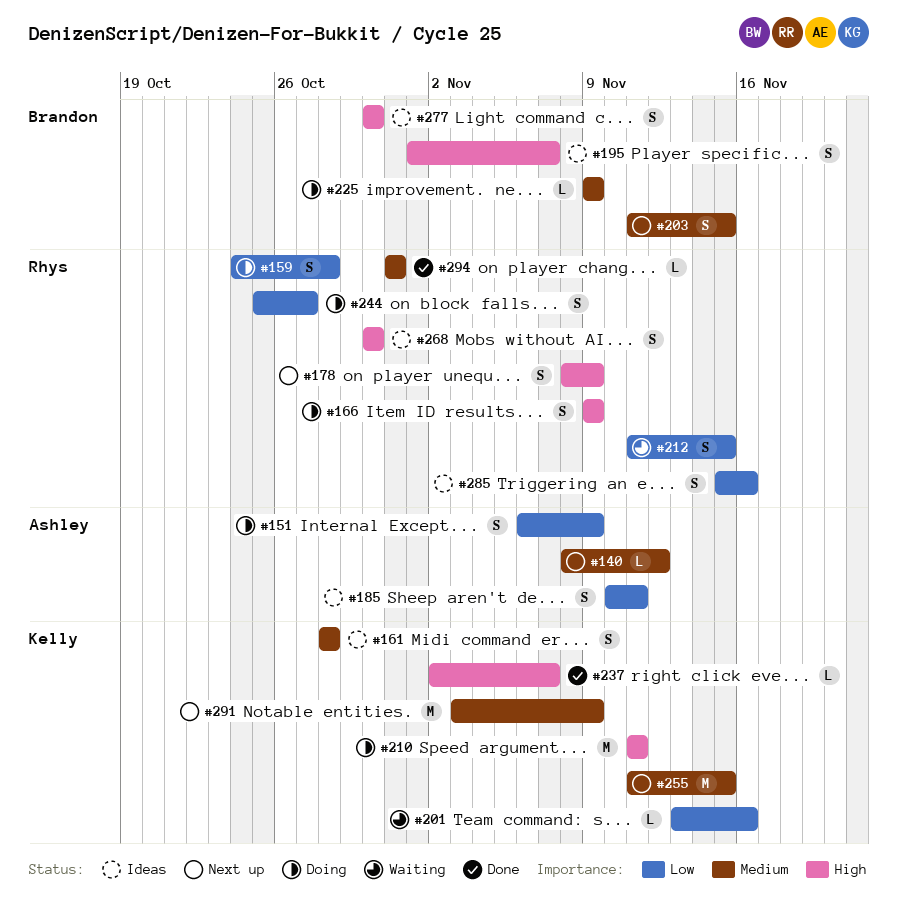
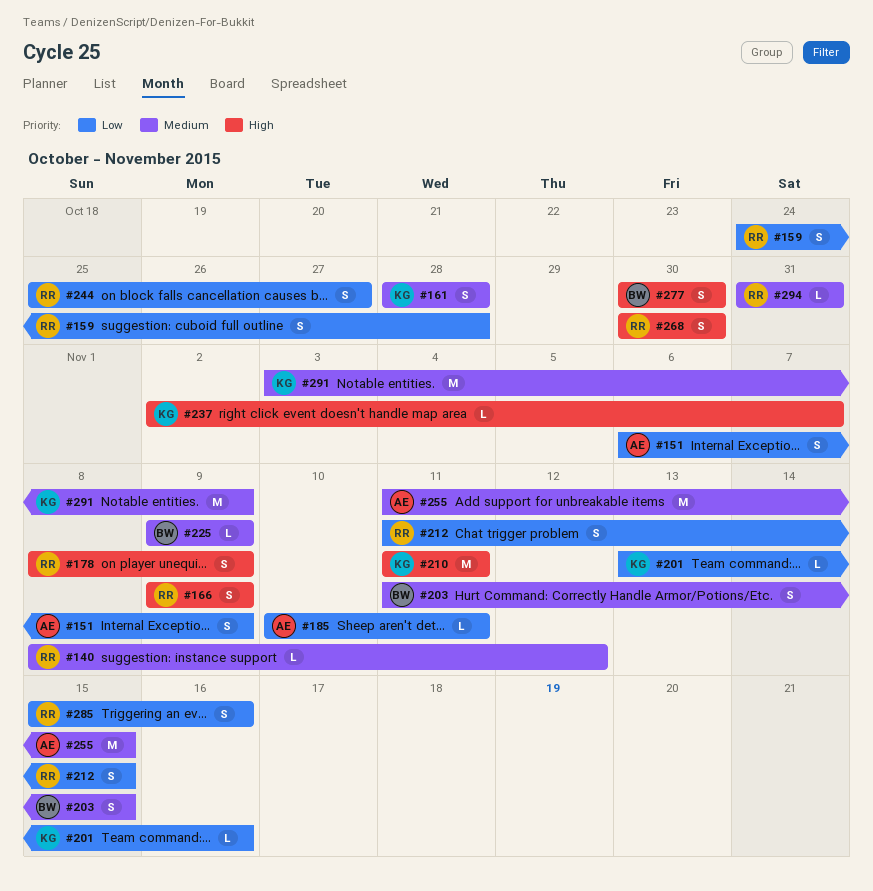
#140, owner: Ashley -> Rhys
#185, estimate: S -> L
#195: present -> none
#255, owner: Kelly -> Ashley

